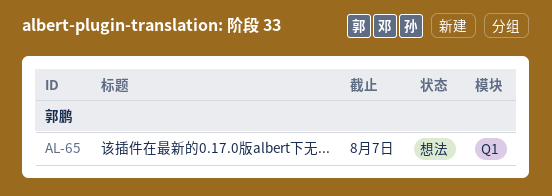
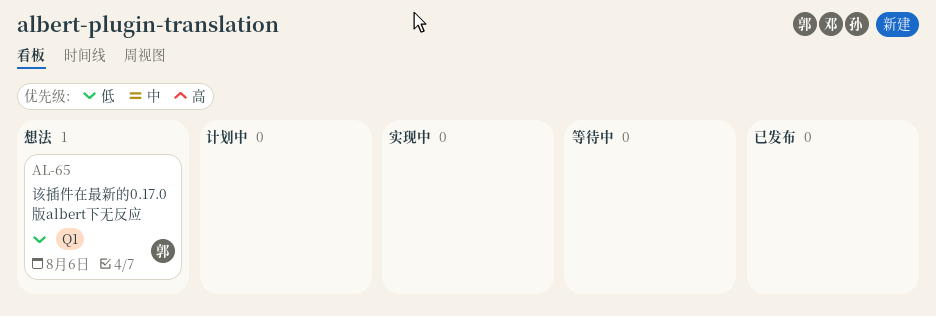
AL-65, due: Aug 7 -> Aug 6

